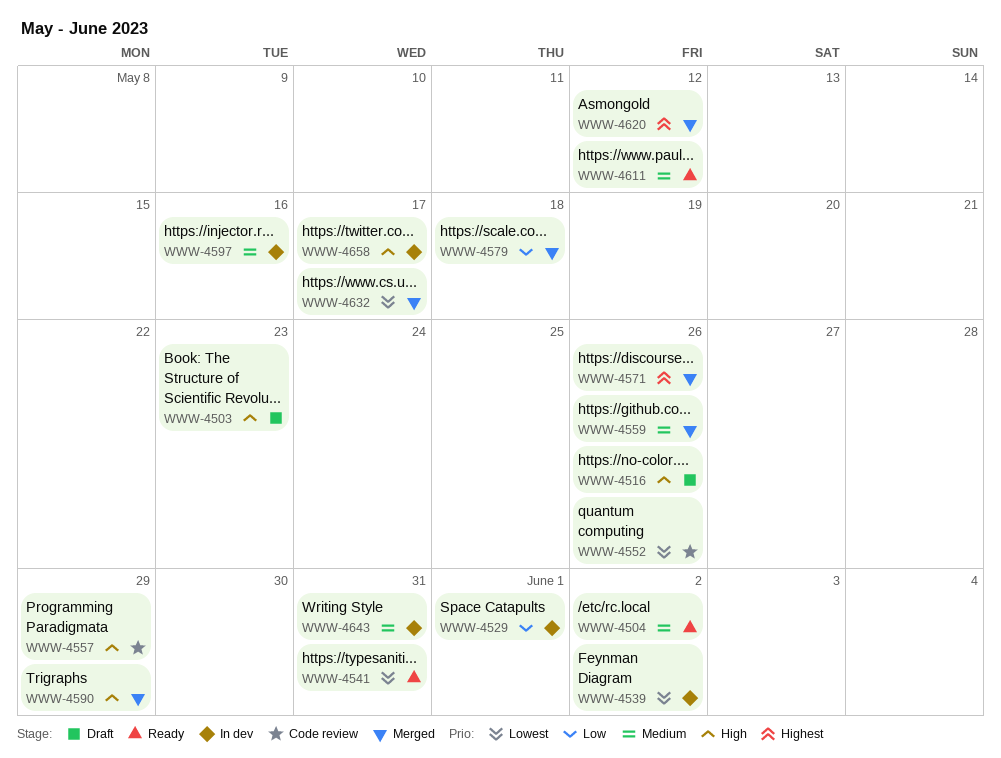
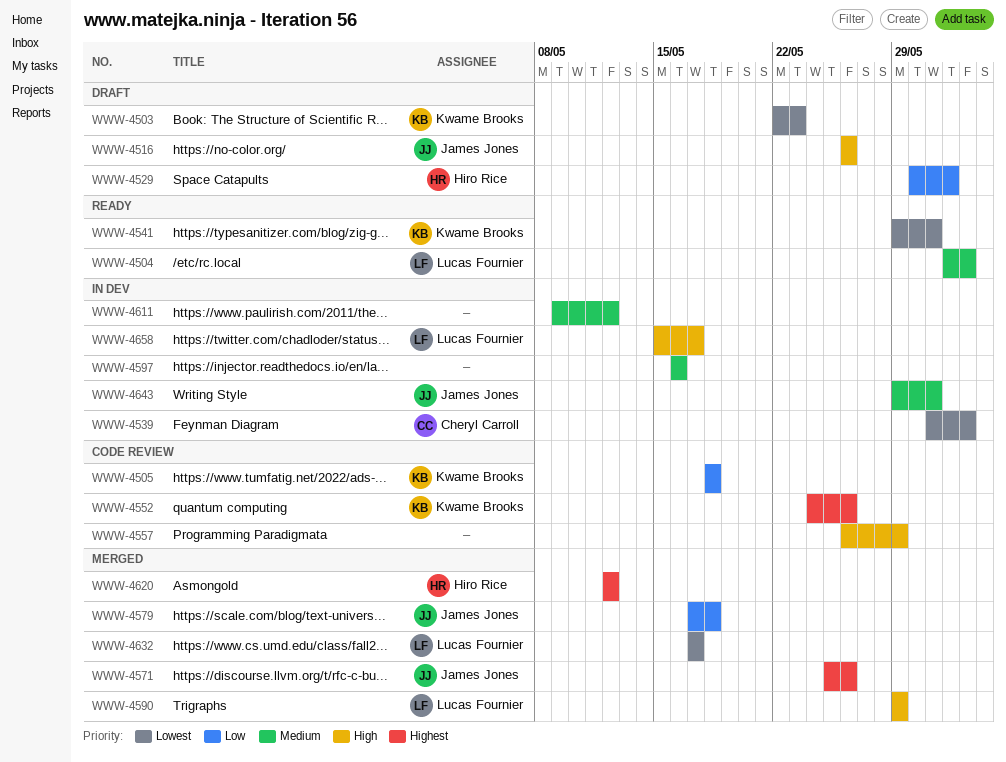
WWW-4503, priority: High -> Lowest
WWW-4505: none -> present
WWW-4529, status: In dev -> Draft
WWW-4552, priority: Lowest -> Highest
WWW-4559: present -> none
WWW-4611, status: Ready -> In dev

